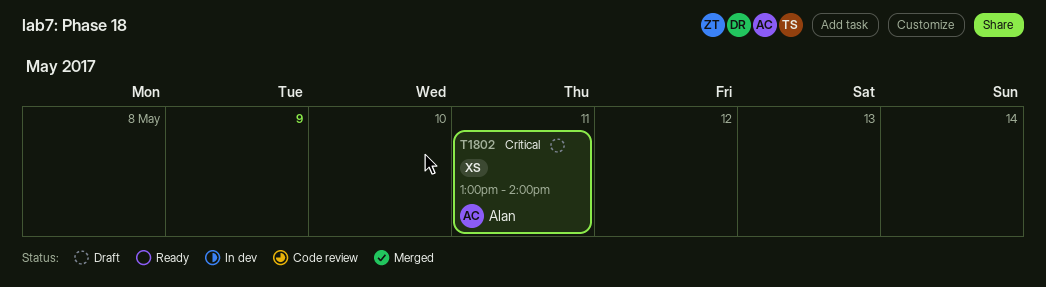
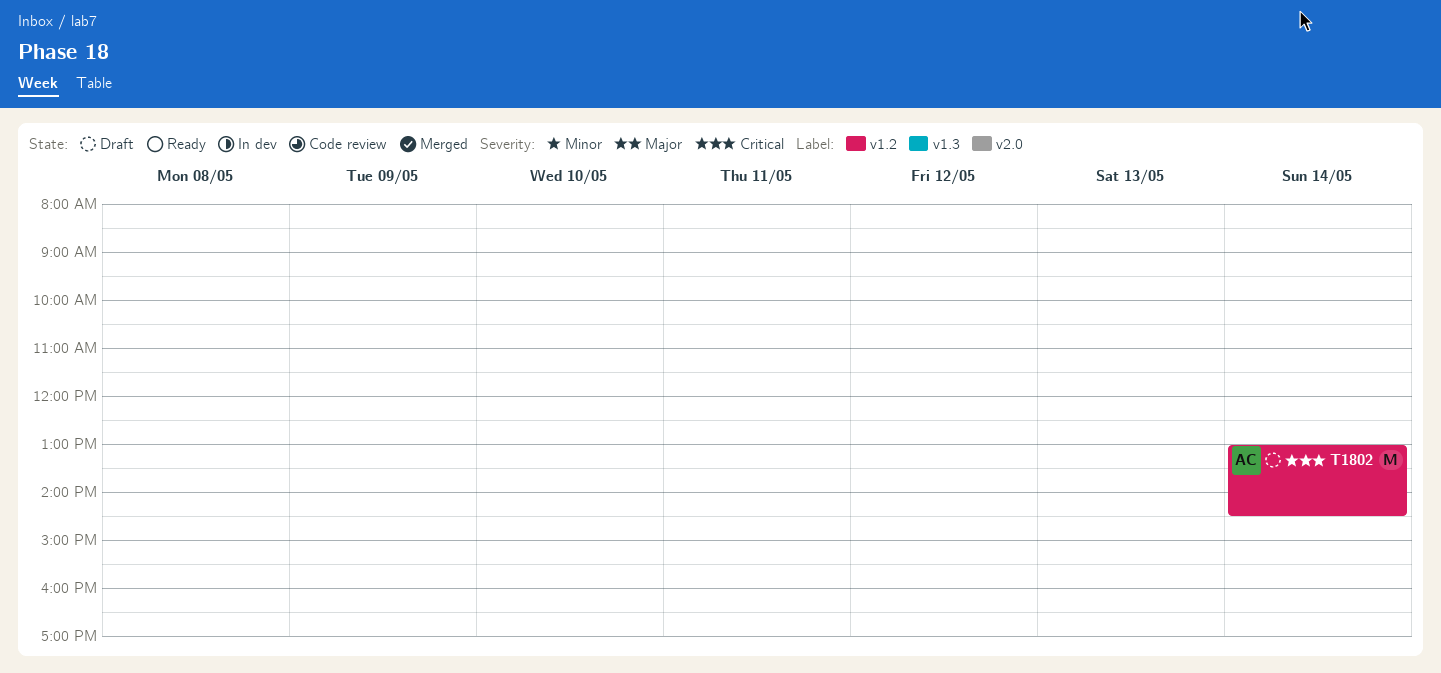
T1802, estimate: XS -> M
T1802, day: May 11 -> May 14
T1802, ends: 14:00 -> 14:30

